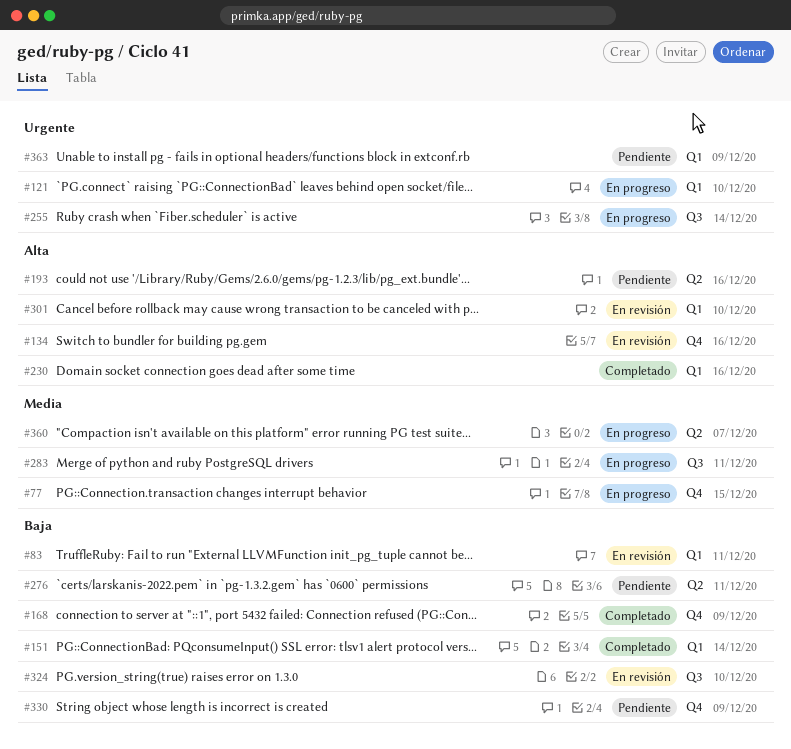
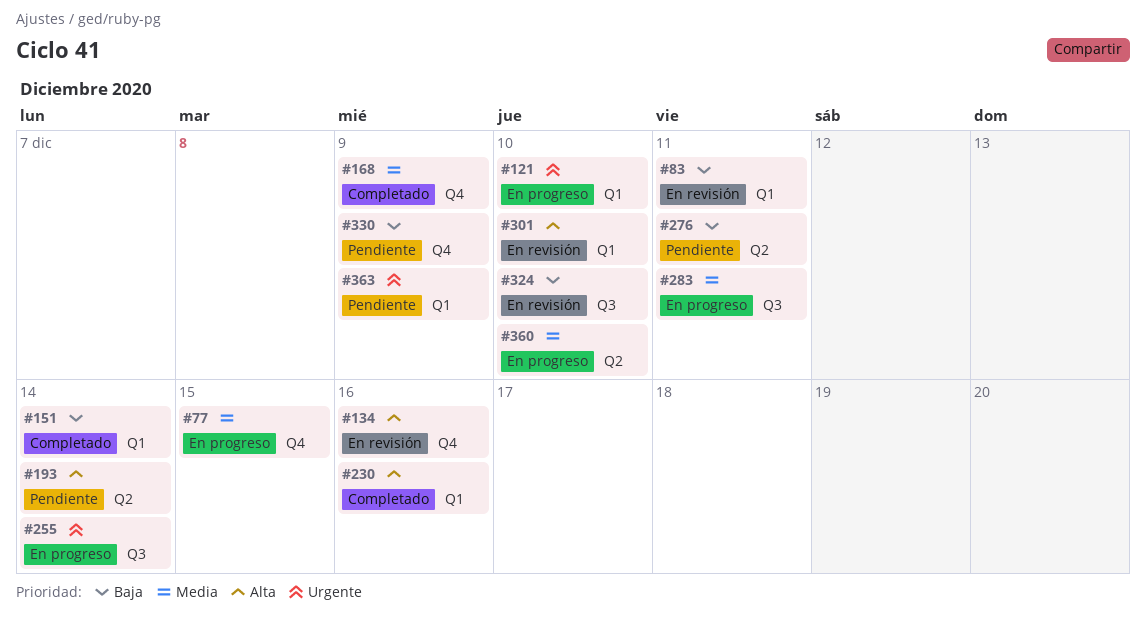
#168, priority: Baja -> Media
#193, due: Dec 16 -> Dec 14
#360, due: Dec 7 -> Dec 10

